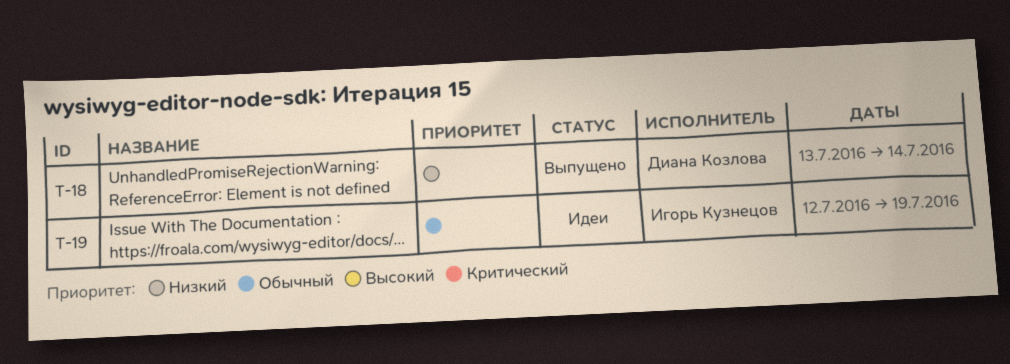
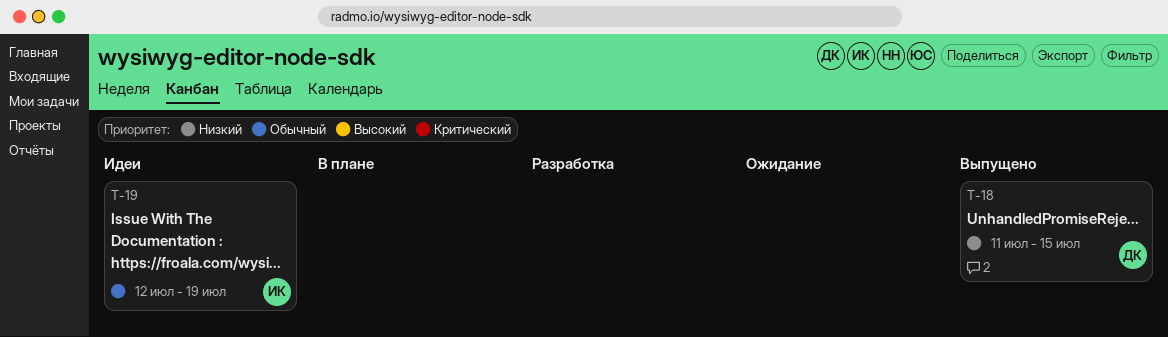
T-18, start: Jul 13 -> Jul 11
T-18, due: Jul 14 -> Jul 15

